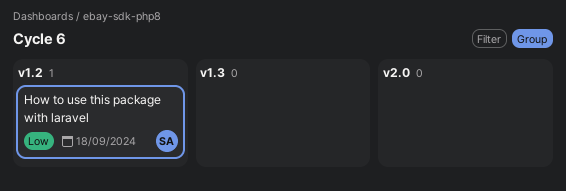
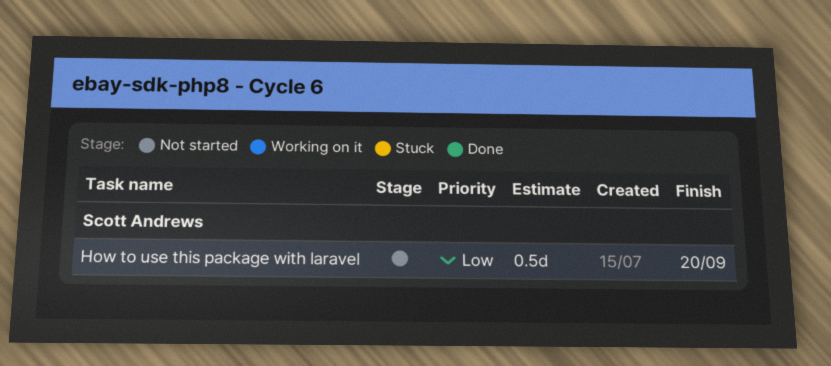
How to use this package with laravel, due: Sep 18 -> Sep 20

